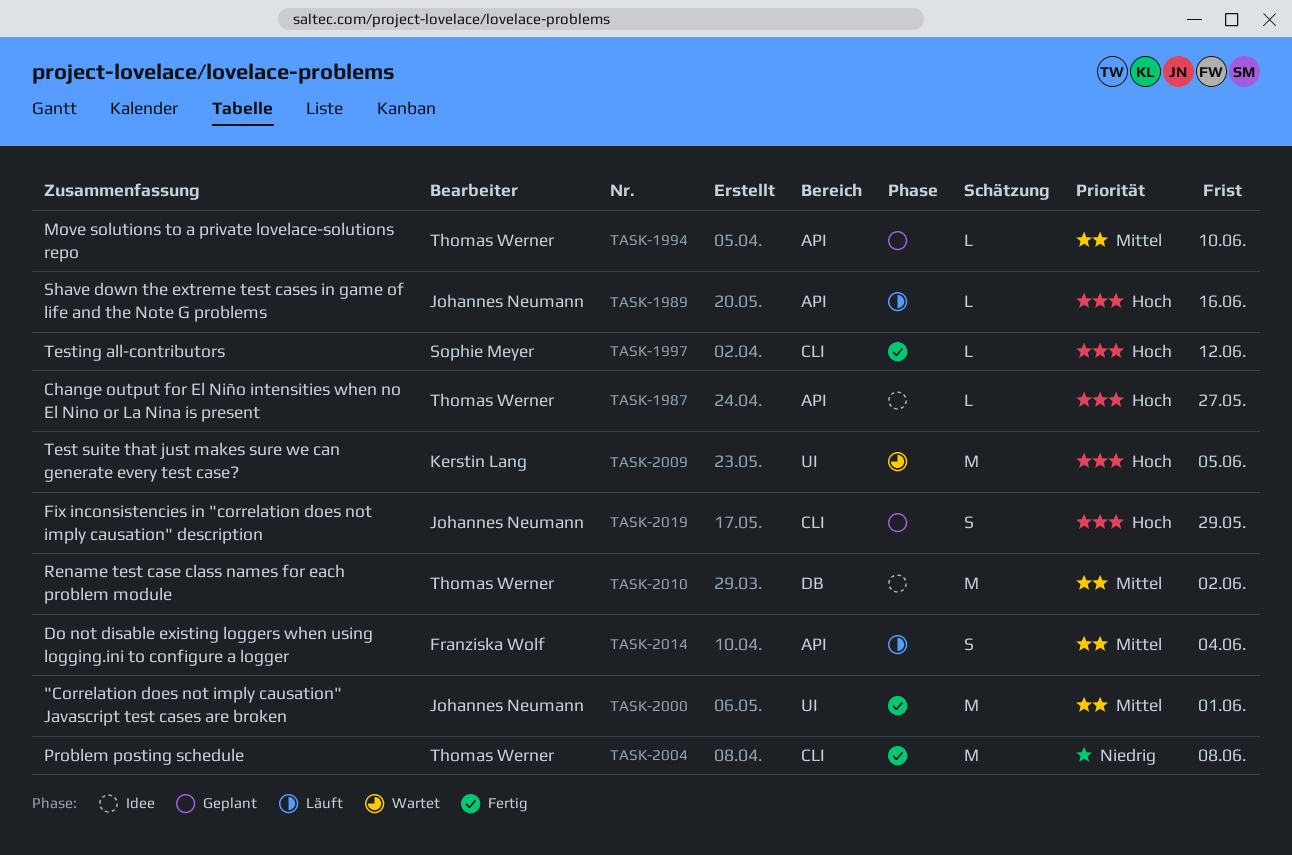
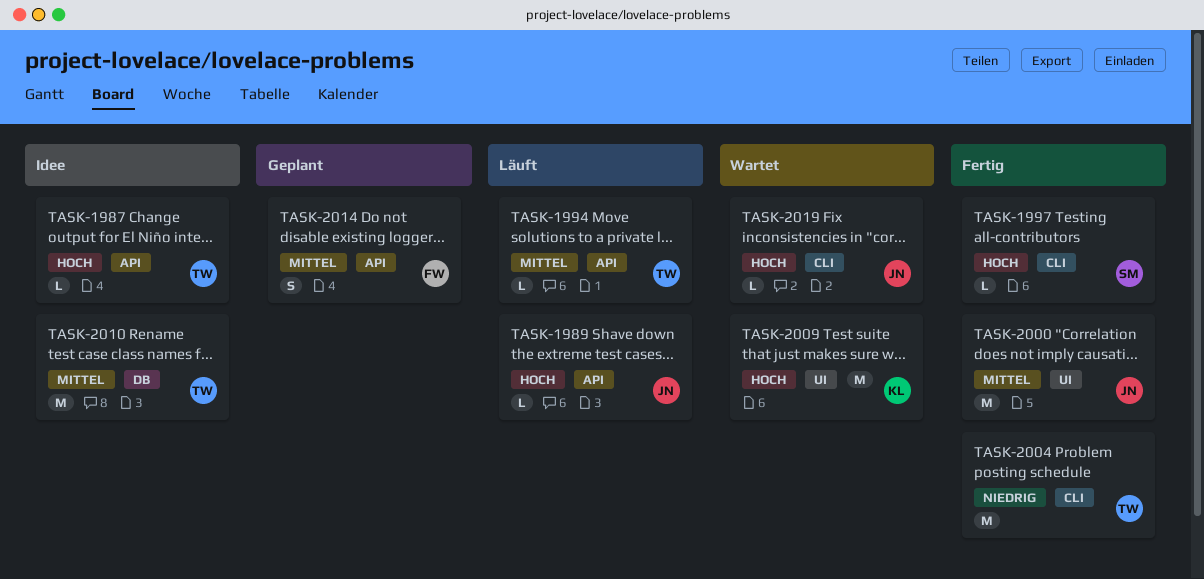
TASK-1994, status: Geplant -> Läuft
TASK-2014, status: Läuft -> Geplant
TASK-2019, status: Geplant -> Wartet
TASK-2019, estimate: S -> L

